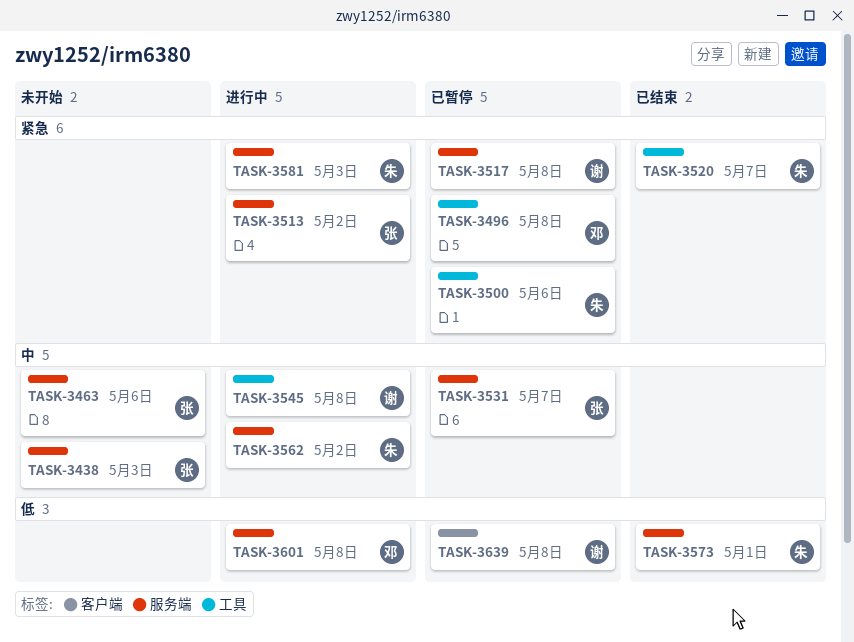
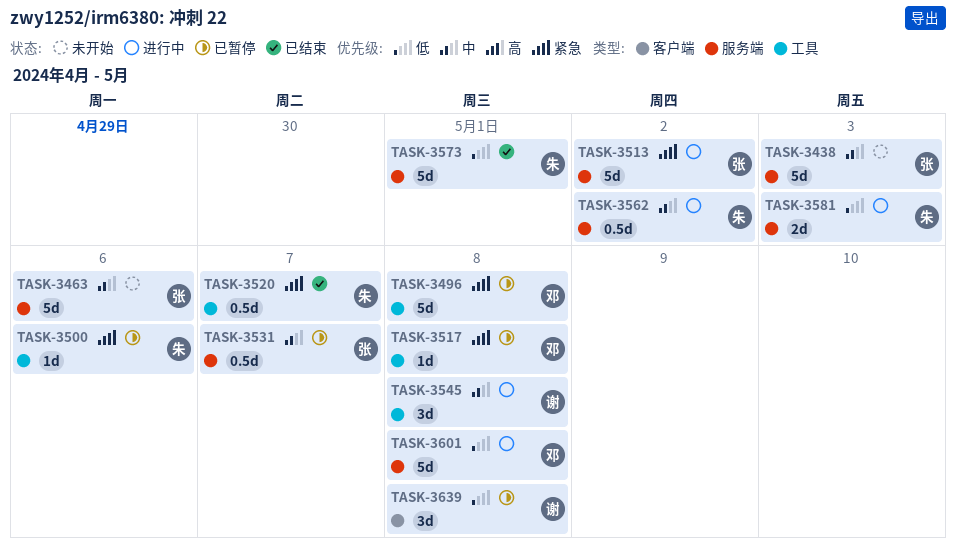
TASK-3517, owner: 谢 -> 邓
TASK-3517, label: 服务端 -> 工具
TASK-3581, priority: 紧急 -> 低

